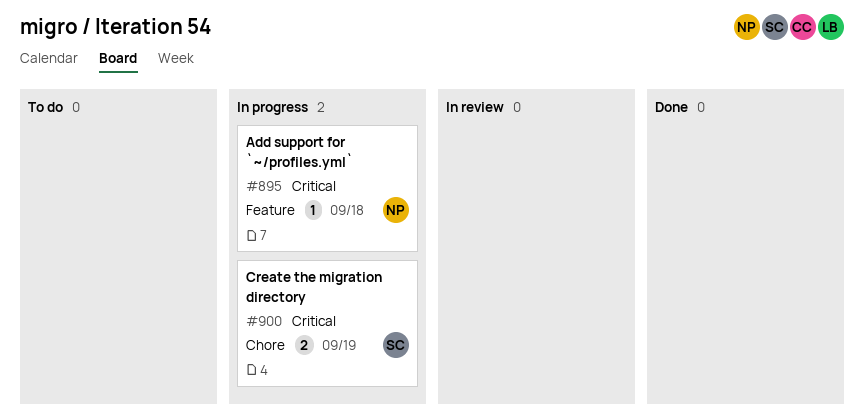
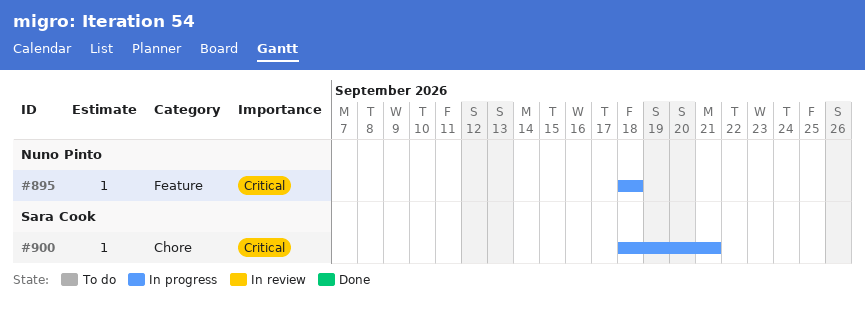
#900, estimate: 2 -> 1
#900, due: Sep 19 -> Sep 21

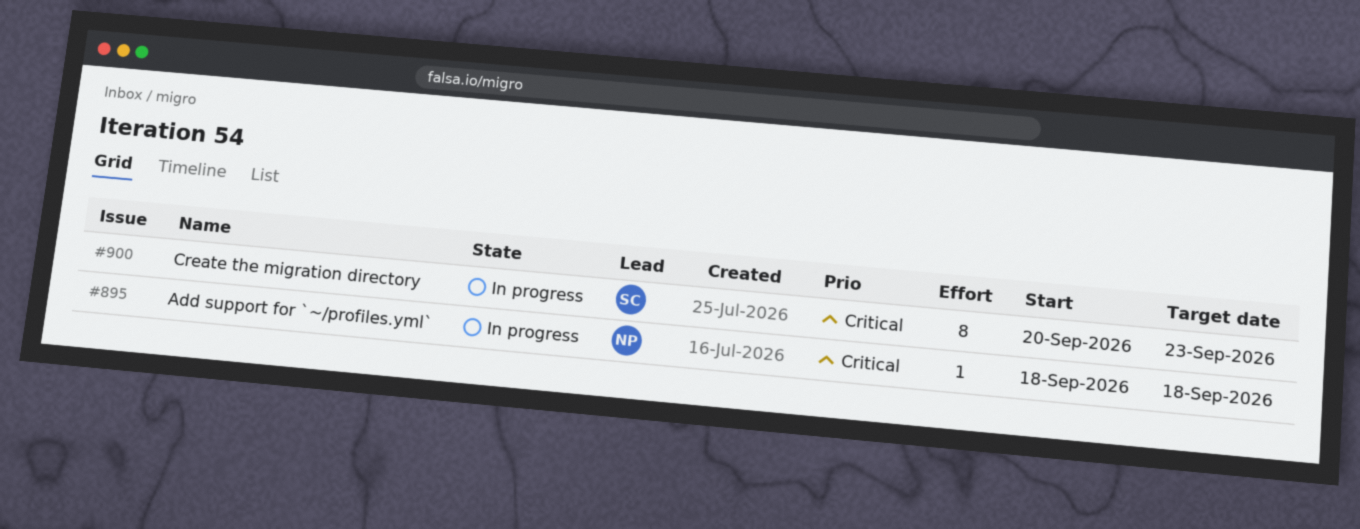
#900, estimate: 1 -> 8
#900, start: Sep 18 -> Sep 20
#900, due: Sep 21 -> Sep 23

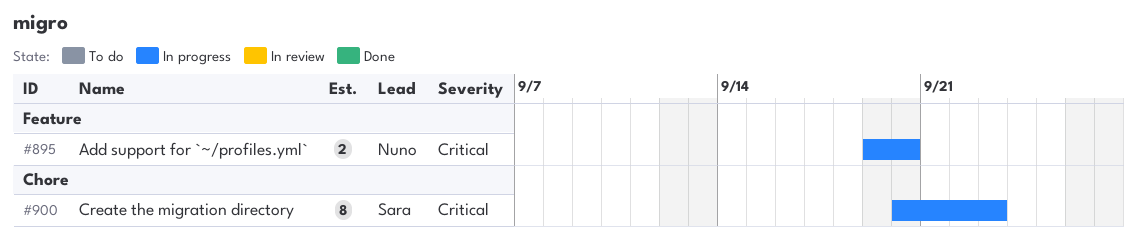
#895, estimate: 1 -> 2
#895, start: Sep 18 -> Sep 19
#895, due: Sep 18 -> Sep 20

